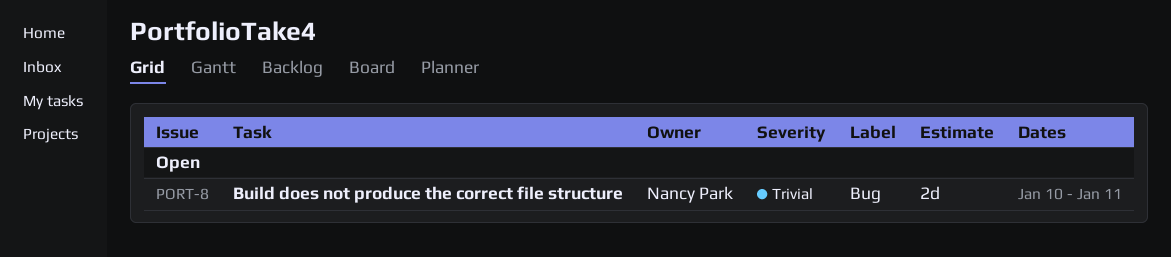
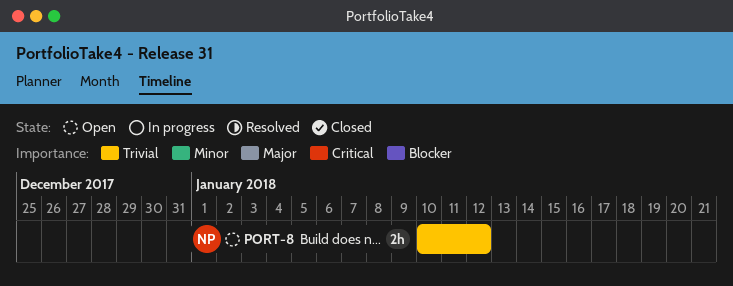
PORT-8, estimate: 2d -> 2h
PORT-8, due: Jan 11 -> Jan 12

